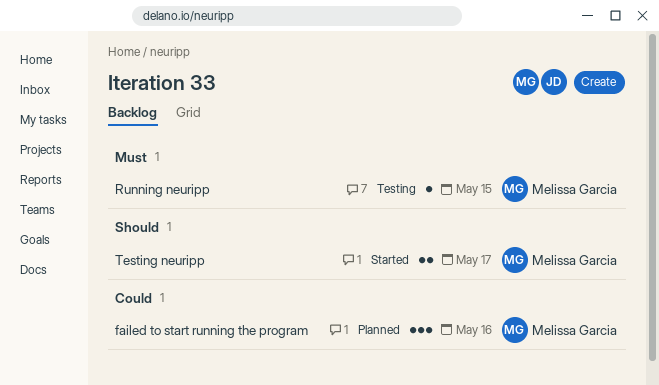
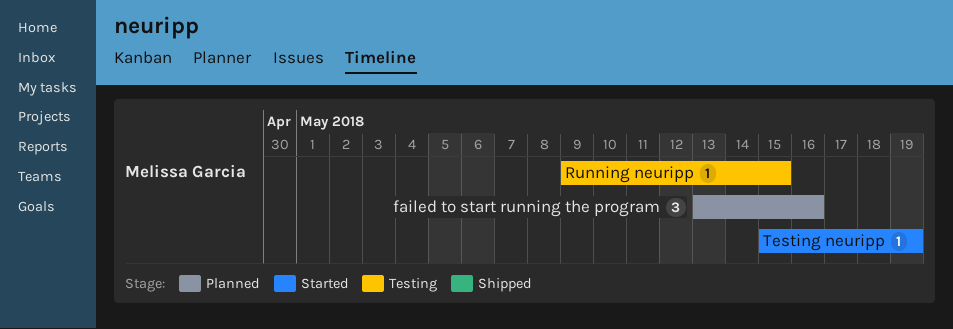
Testing neuripp, estimate: 2 -> 1
Testing neuripp, due: May 17 -> May 19

